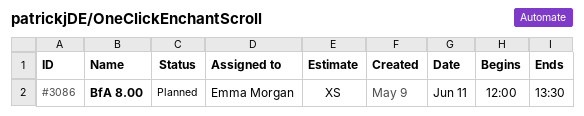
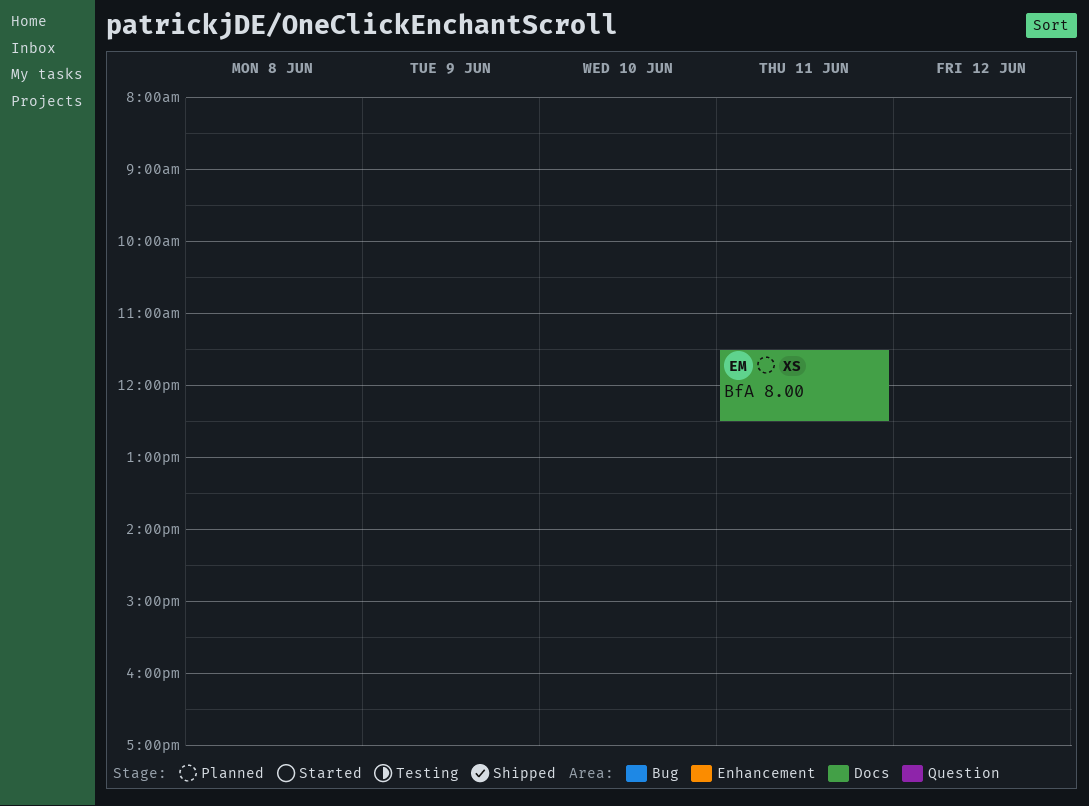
BfA 8.00, begins: 12:00 -> 11:30
BfA 8.00, ends: 13:30 -> 12:30

